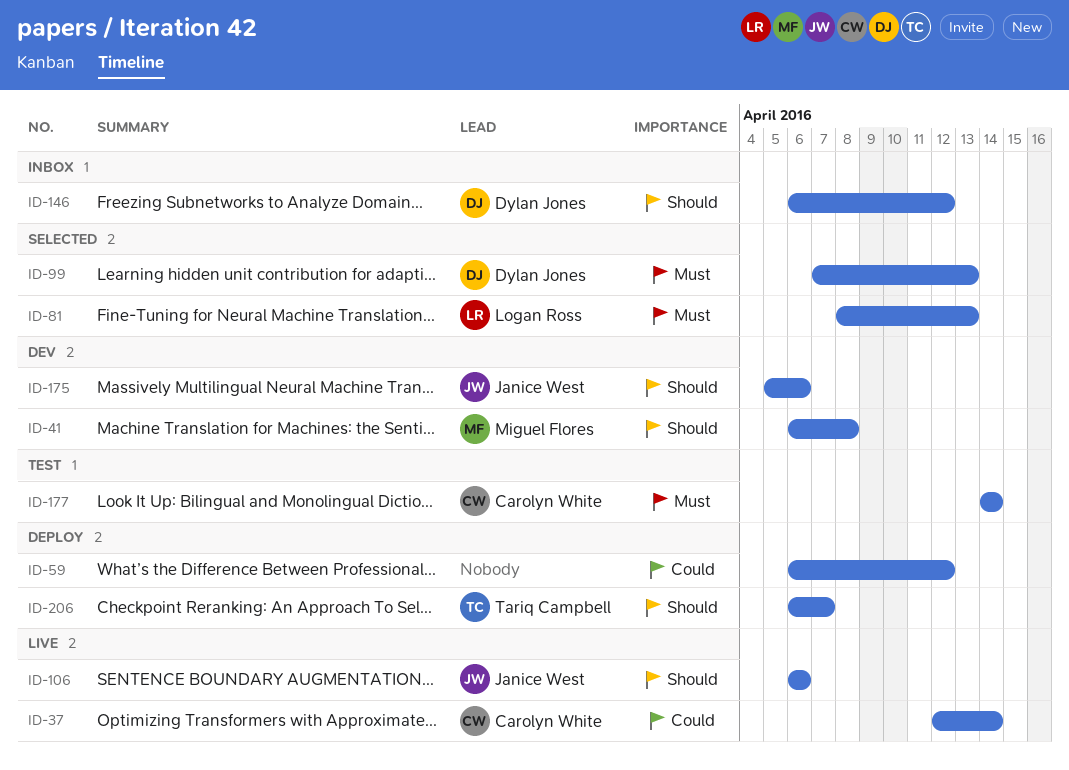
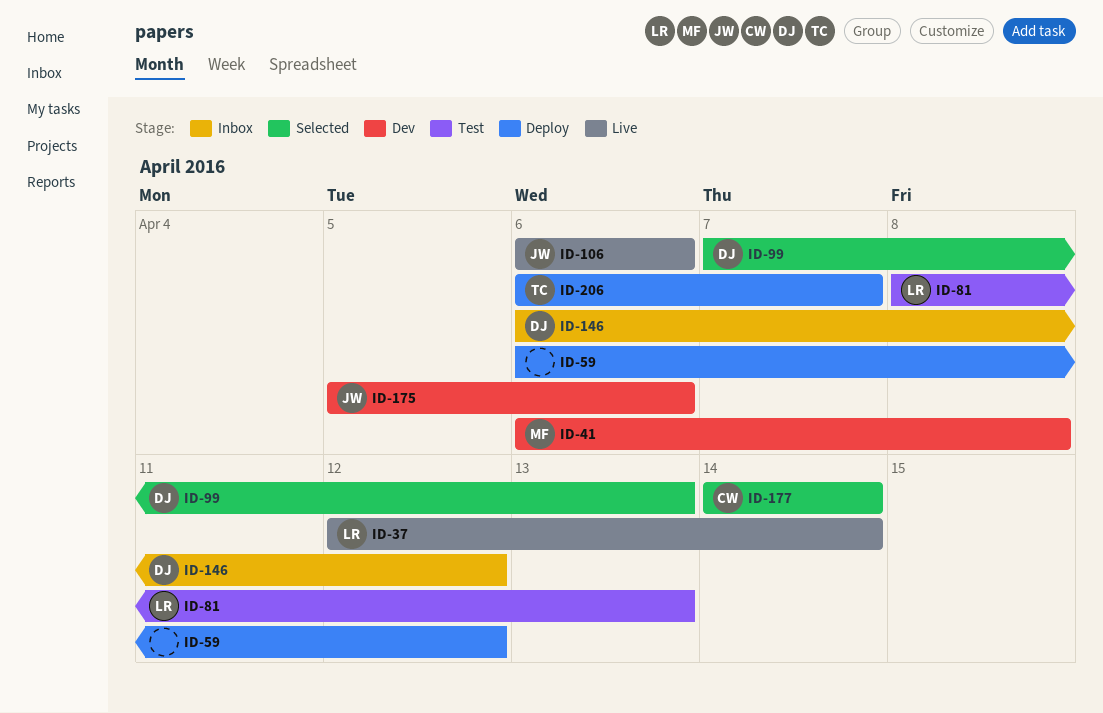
ID-37, owner: Carolyn White -> Logan Ross
ID-81, status: Selected -> Test
ID-177, status: Test -> Selected

